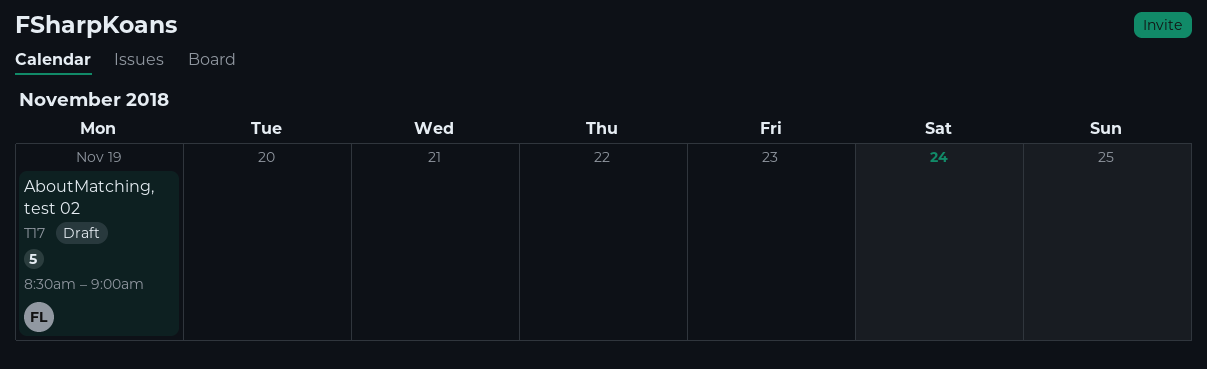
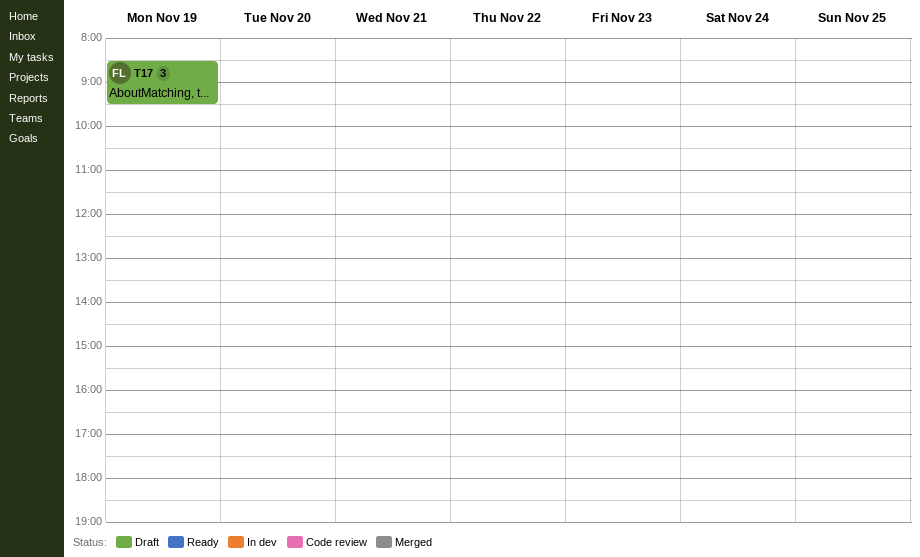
T17, estimate: 5 -> 3
T17, ends: 09:00 -> 09:30

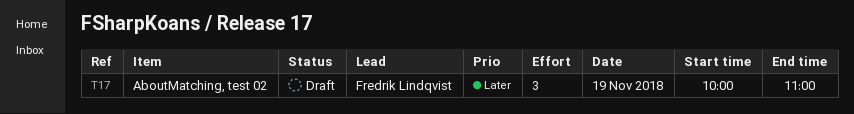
T17, begins: 08:30 -> 10:00
T17, ends: 09:30 -> 11:00

